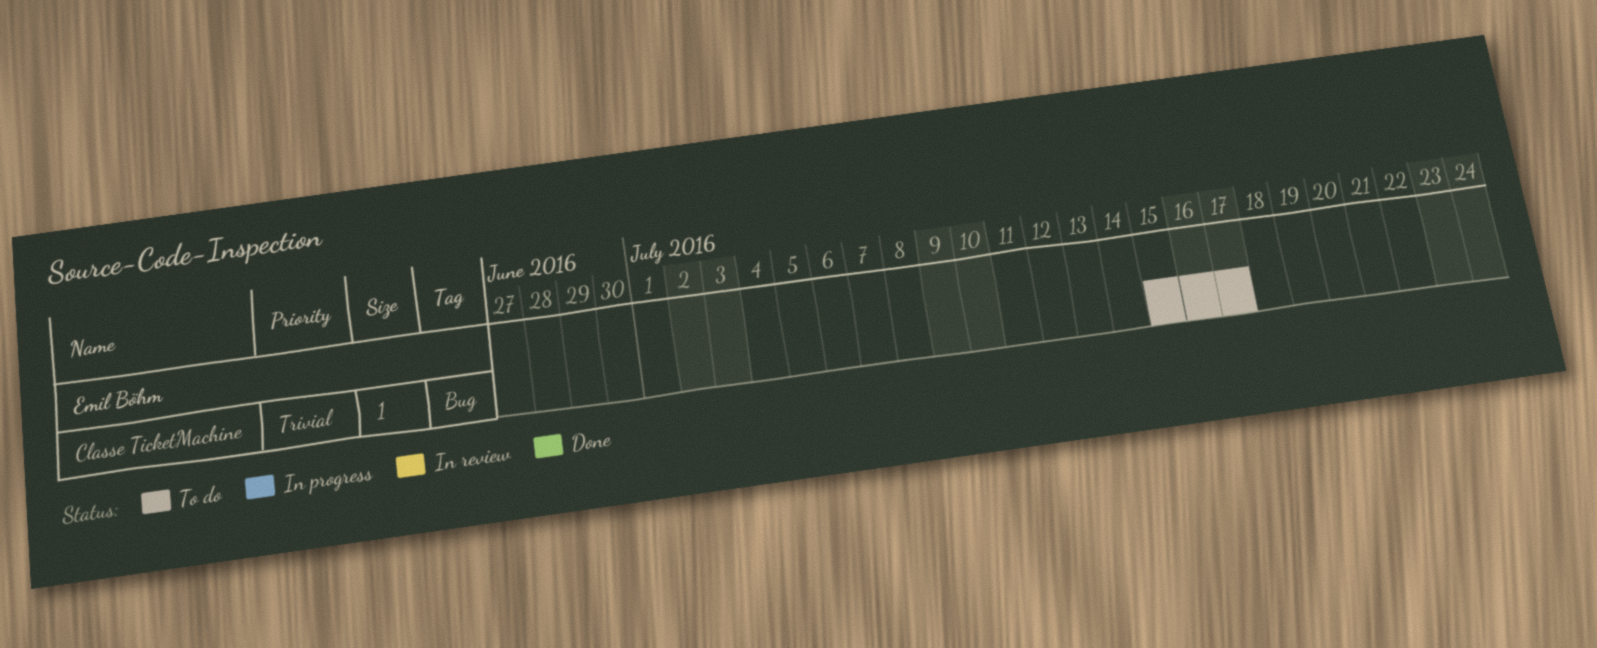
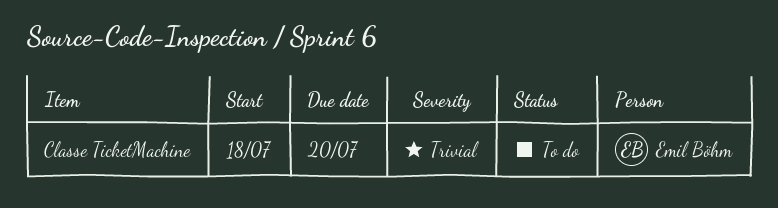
Classe TicketMachine, start: Jul 15 -> Jul 18
Classe TicketMachine, due: Jul 17 -> Jul 20

